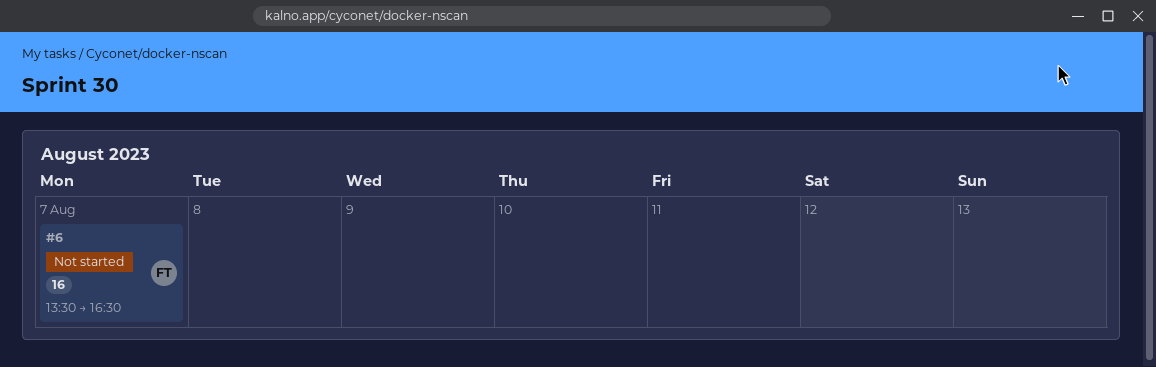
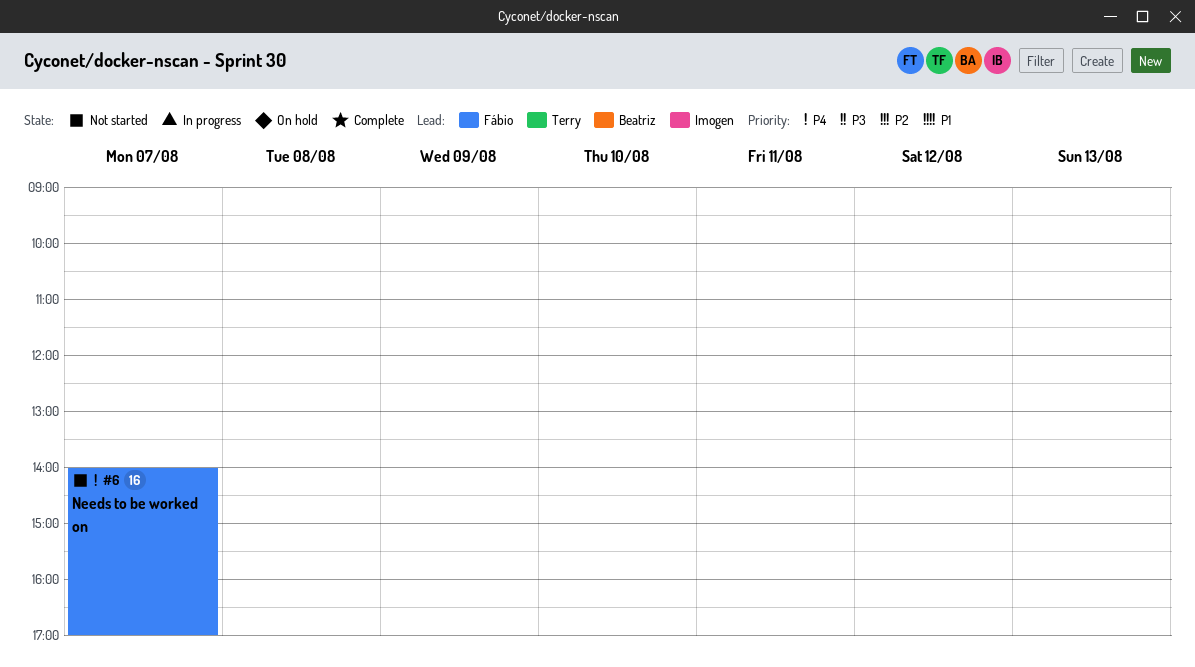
#6, begins: 13:30 -> 14:00
#6, ends: 16:30 -> 17:00

